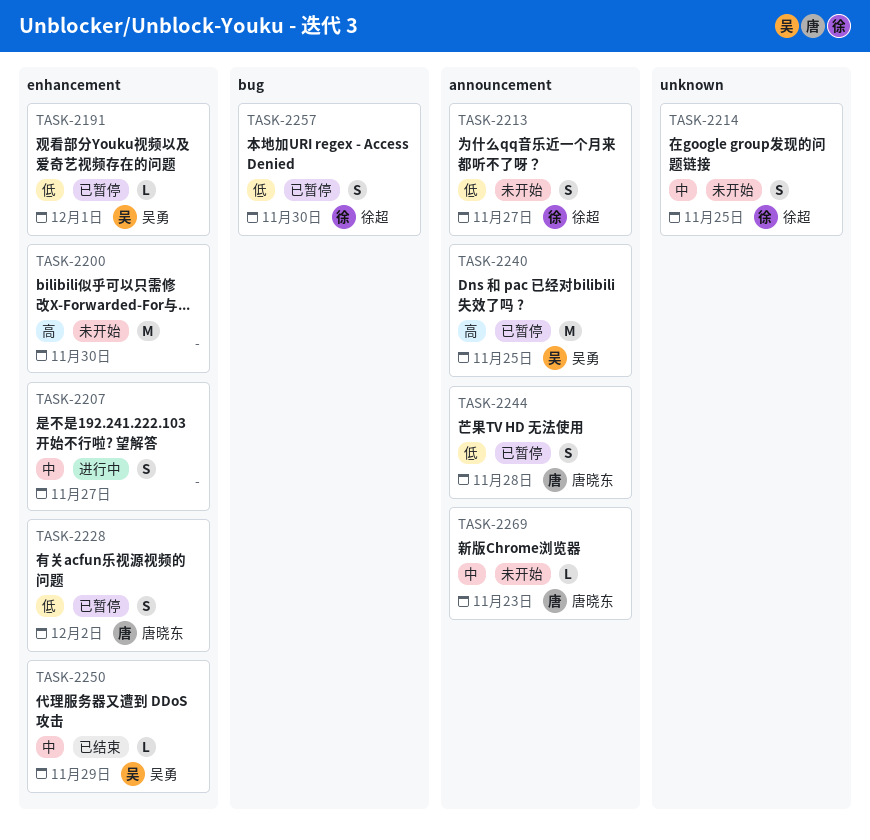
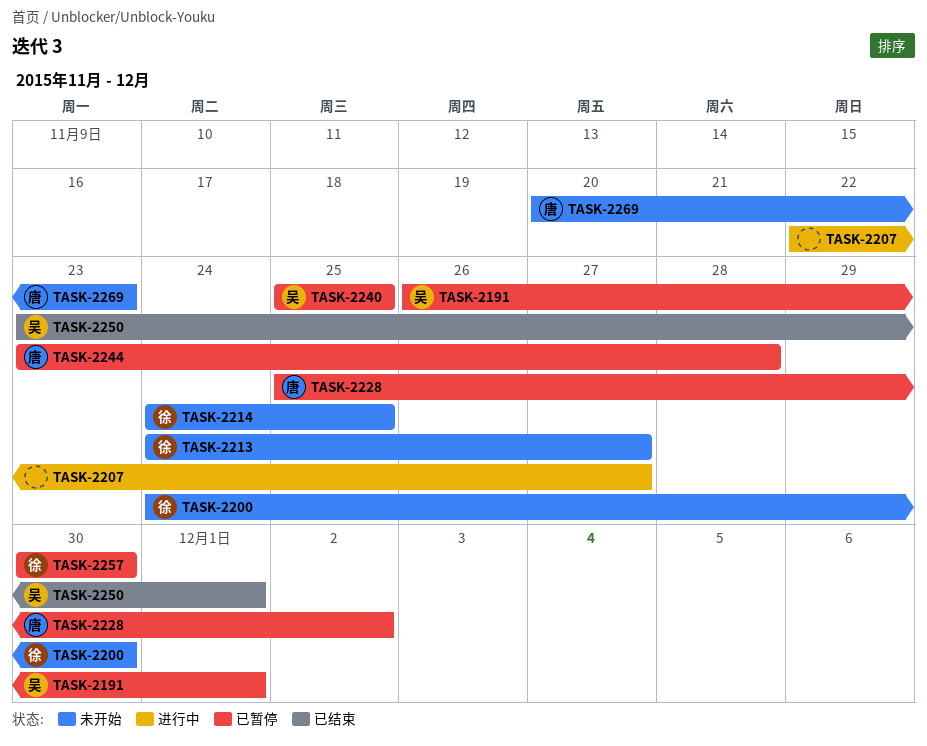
TASK-2200, owner: none -> 徐超
TASK-2250, due: Nov 29 -> Dec 1

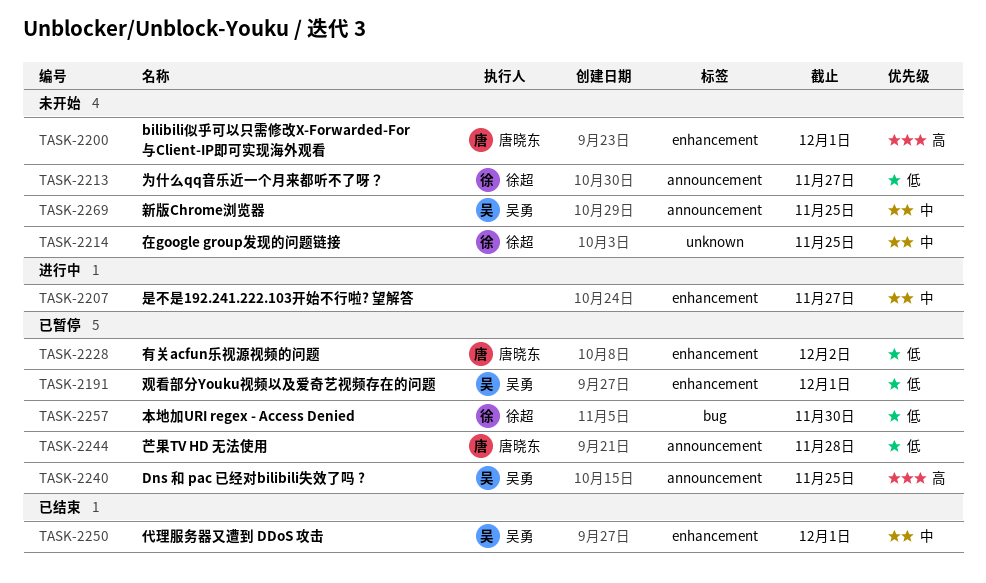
TASK-2200, owner: 徐超 -> 唐晓东
TASK-2200, due: Nov 30 -> Dec 1
TASK-2269, owner: 唐晓东 -> 吴勇
TASK-2269, due: Nov 23 -> Nov 25

